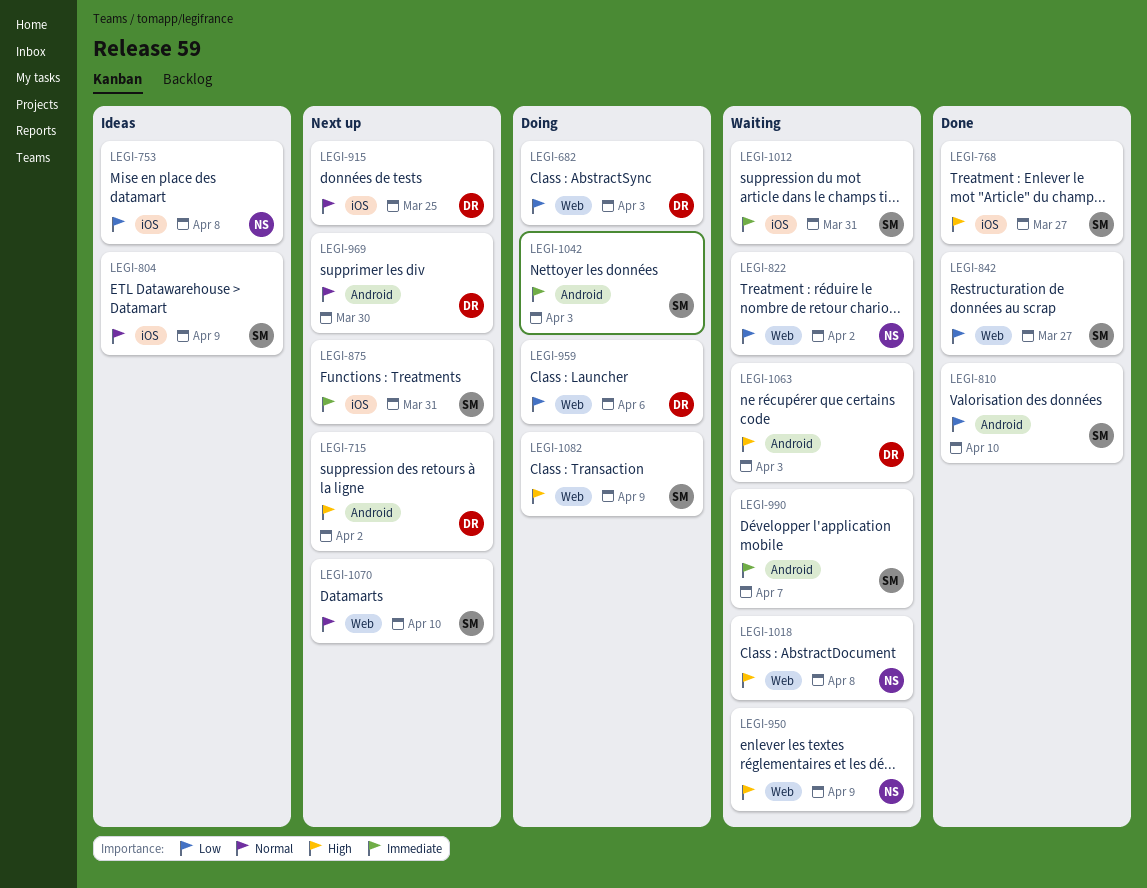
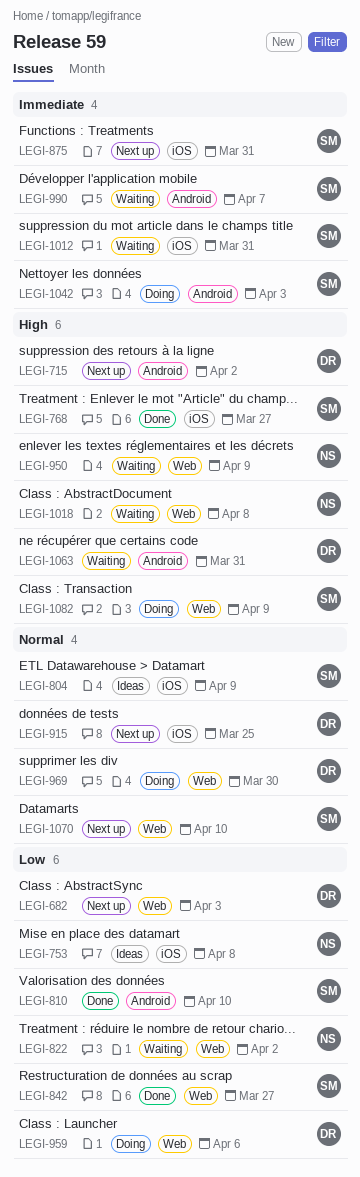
LEGI-682, status: Doing -> Next up
LEGI-969, status: Next up -> Doing
LEGI-969, label: Android -> Web
LEGI-1063, due: Apr 3 -> Mar 31

